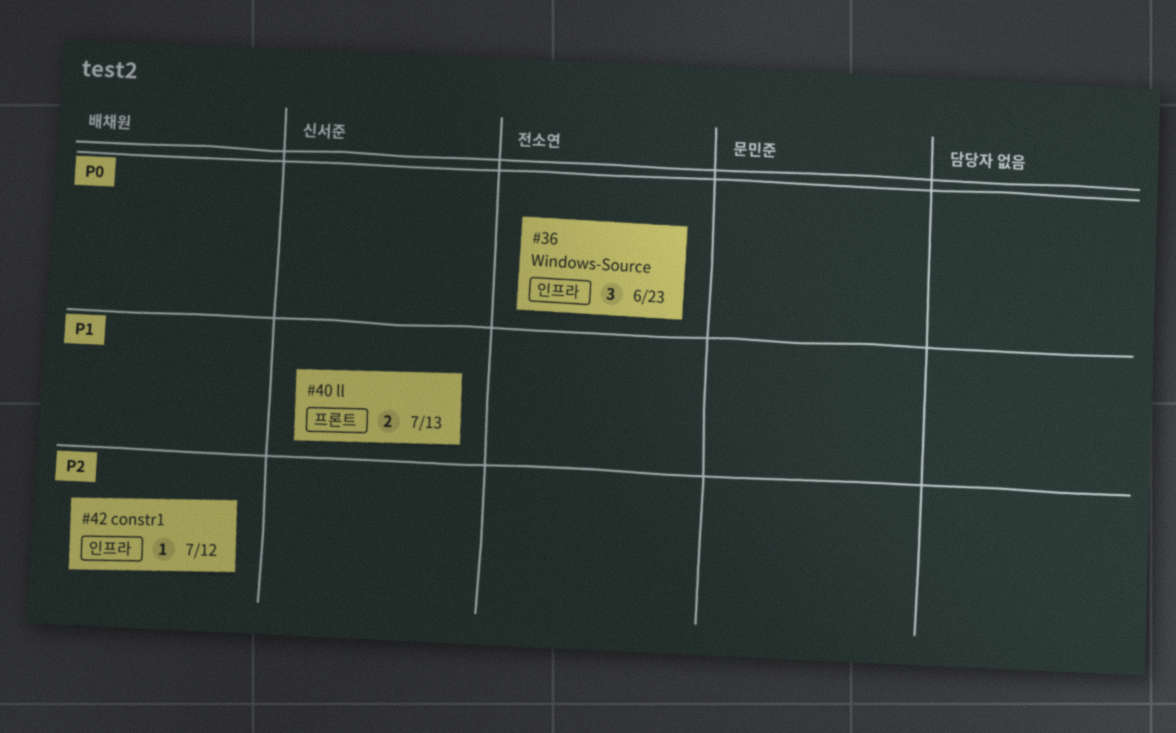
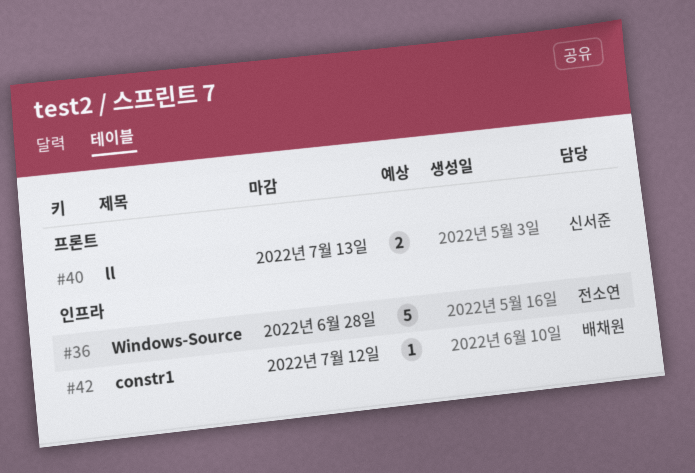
#36, estimate: 3 -> 5
#36, due: Jun 23 -> Jun 28

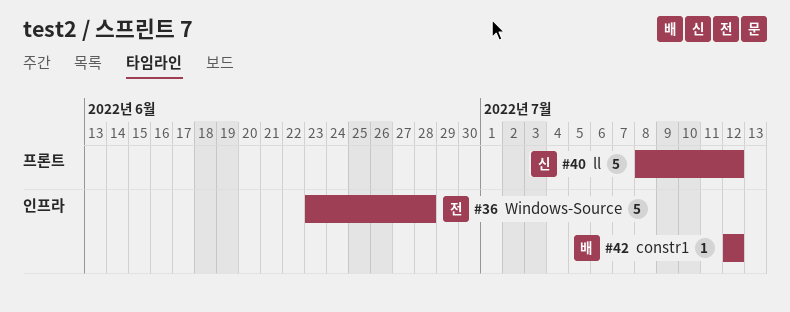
#40, estimate: 2 -> 5
#40, due: Jul 13 -> Jul 12

